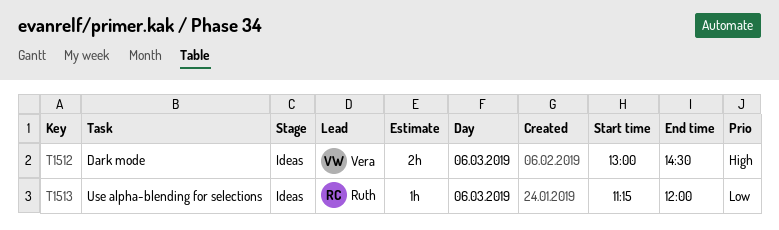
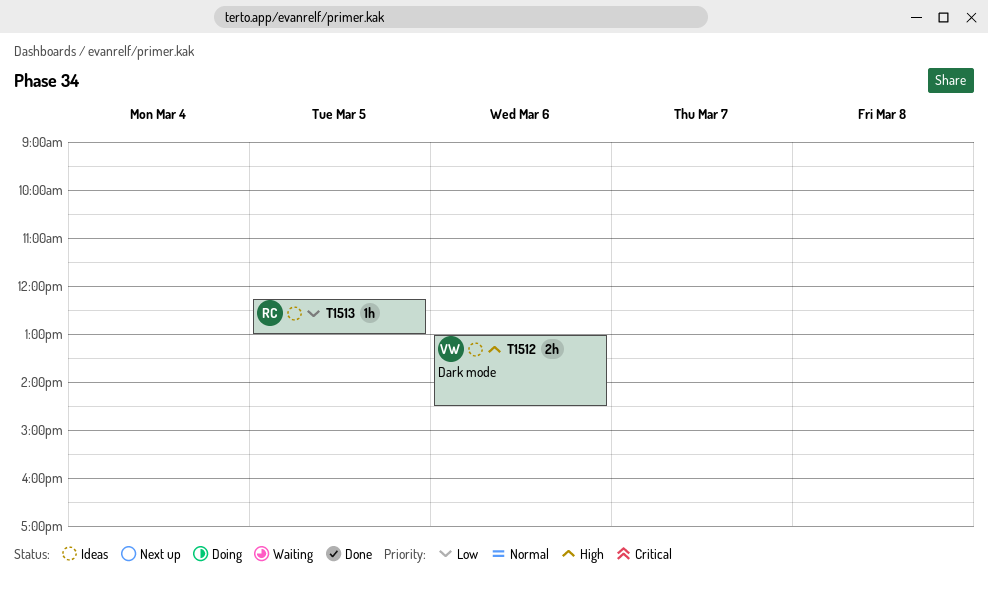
T1513, day: Mar 6 -> Mar 5
T1513, begins: 11:15 -> 12:15
T1513, ends: 12:00 -> 13:00

